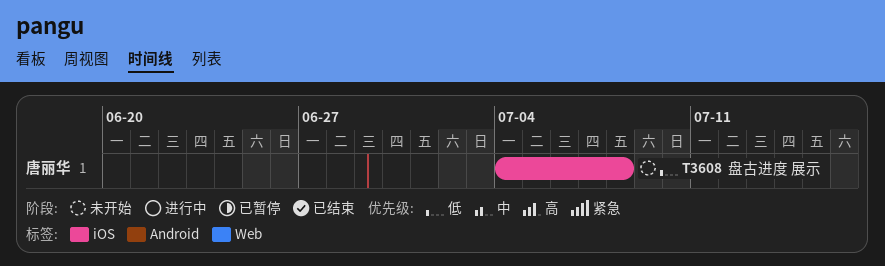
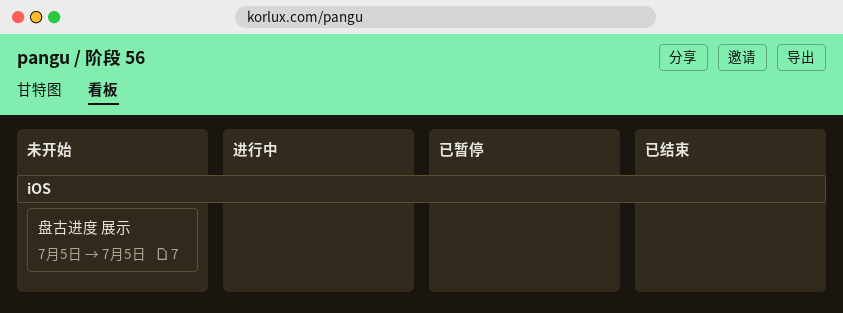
盘古进度 展示, start: Jul 4 -> Jul 5
盘古进度 展示, due: Jul 8 -> Jul 5

